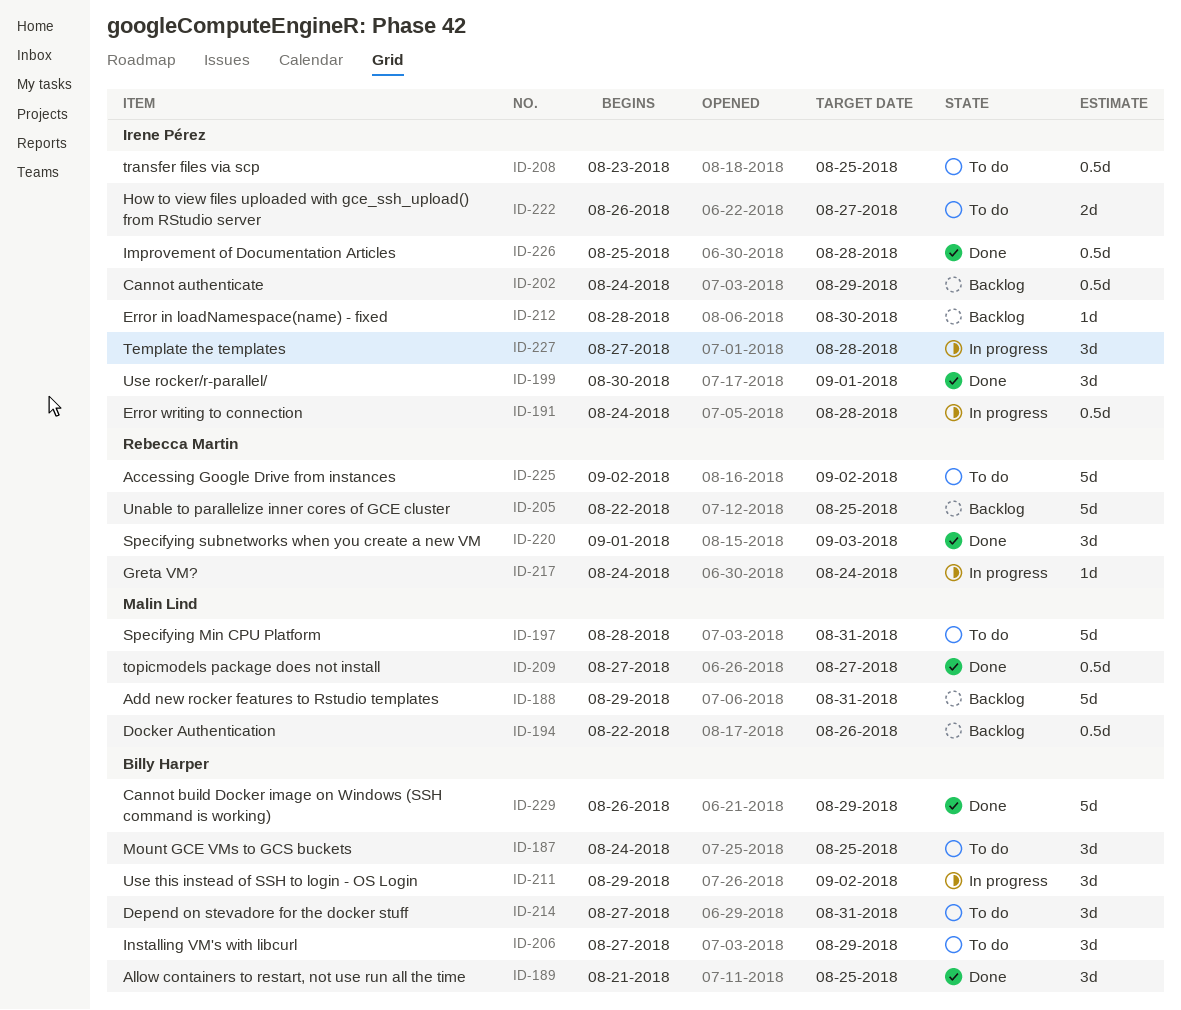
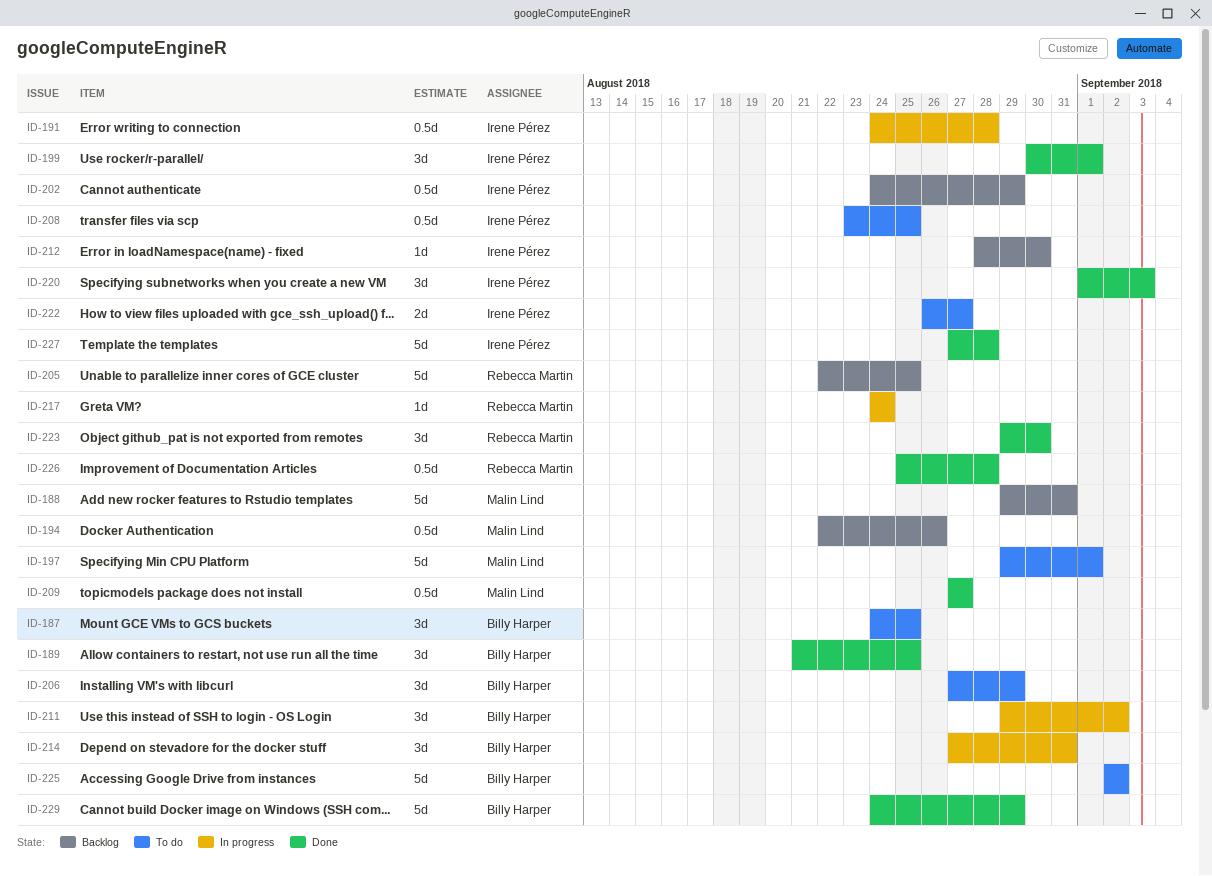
ID-197, start: Aug 28 -> Aug 29
ID-197, due: Aug 31 -> Sep 1
ID-214, status: To do -> In progress
ID-220, owner: Rebecca Martin -> Irene Pérez
ID-223: none -> present
ID-225, owner: Rebecca Martin -> Billy Harper
ID-226, owner: Irene Pérez -> Rebecca Martin
ID-227, status: In progress -> Done
ID-227, estimate: 3d -> 5d
ID-229, start: Aug 26 -> Aug 24

